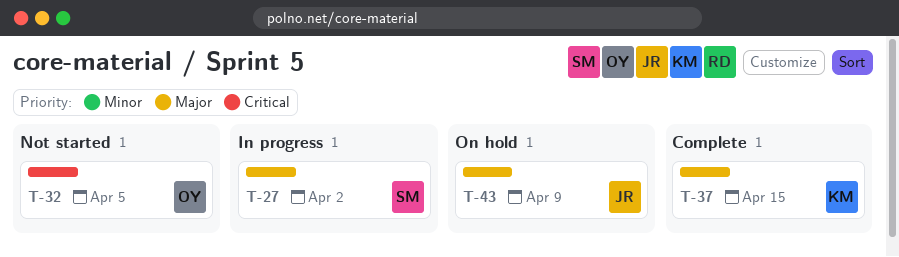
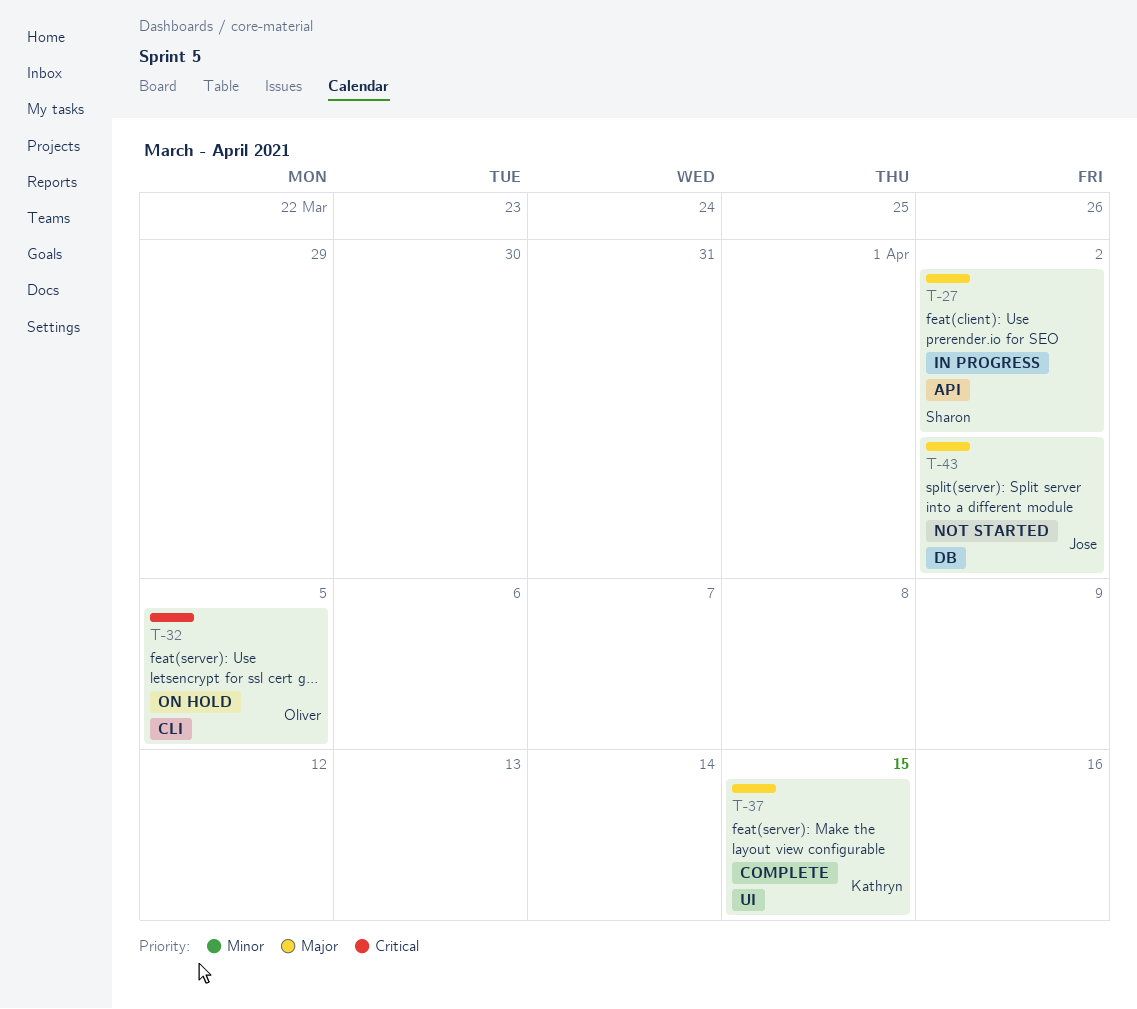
T-32, status: Not started -> On hold
T-43, status: On hold -> Not started
T-43, due: Apr 9 -> Apr 2

